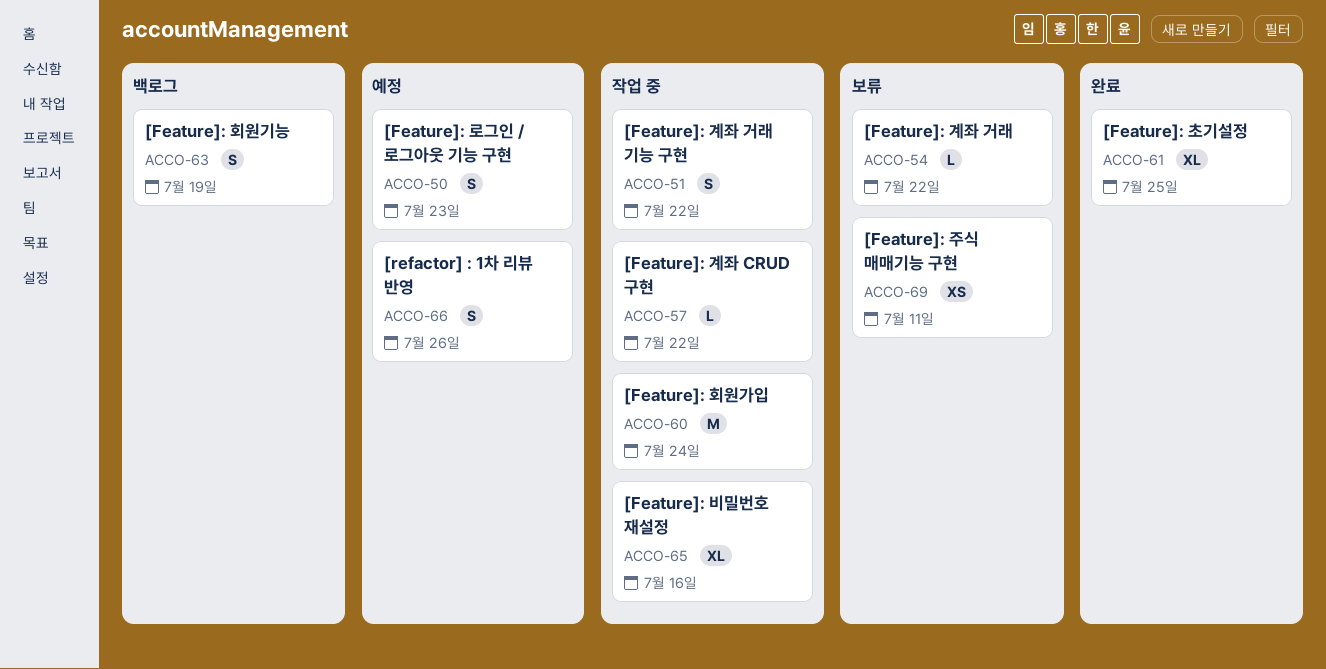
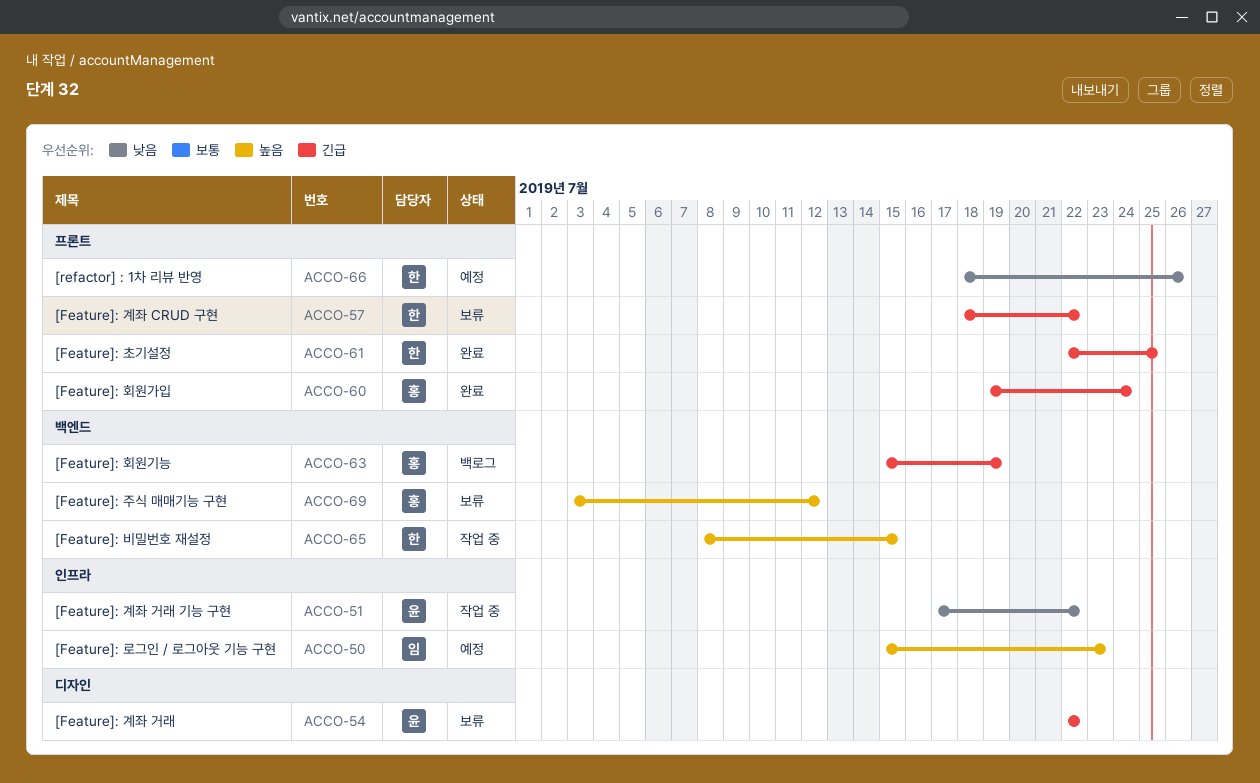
ACCO-57, status: 작업 중 -> 보류
ACCO-60, status: 작업 중 -> 완료
ACCO-65, due: Jul 16 -> Jul 15
ACCO-69, due: Jul 11 -> Jul 12

